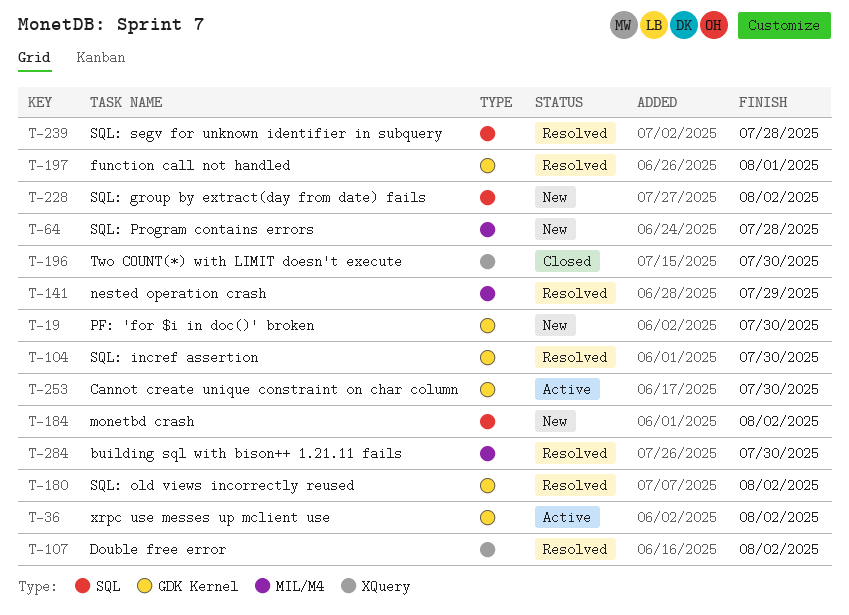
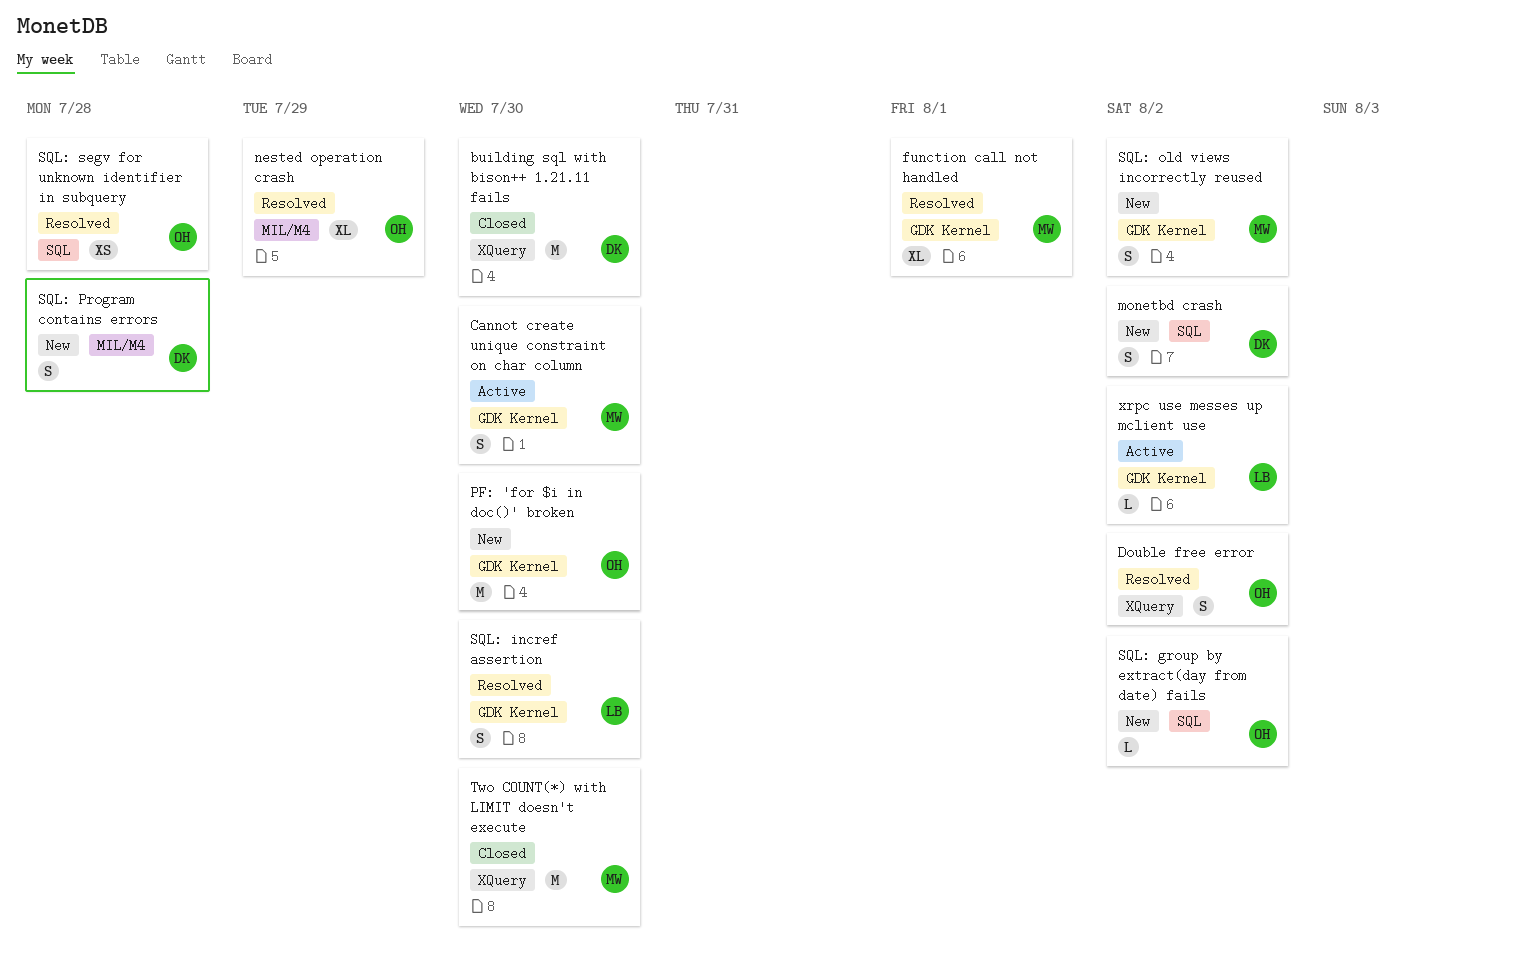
building sql with bison++ 1.21.11 fails, status: Resolved -> Closed
building sql with bison++ 1.21.11 fails, label: MIL/M4 -> XQuery
SQL: old views incorrectly reused, status: Resolved -> New

